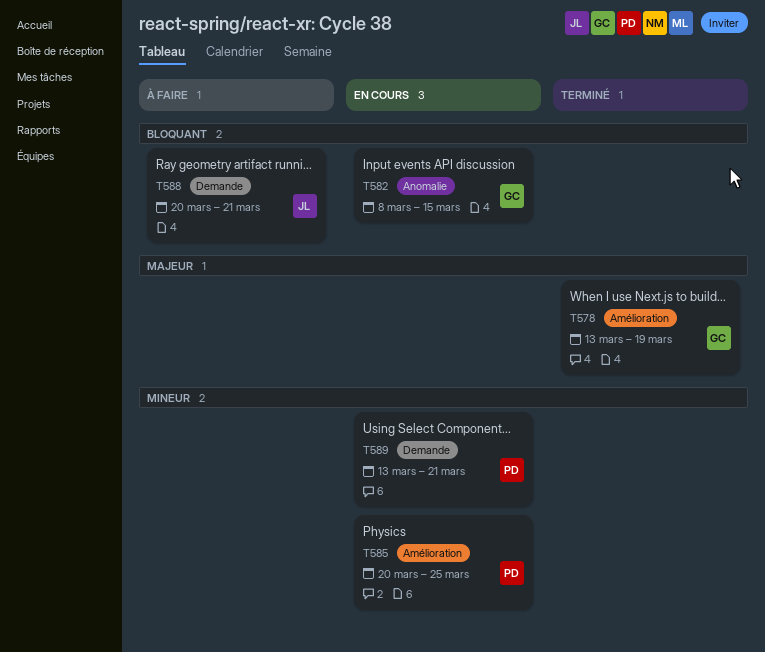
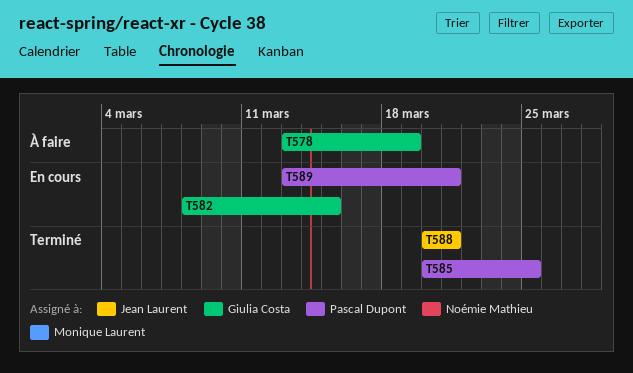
T578, status: Terminé -> À faire
T585, status: En cours -> Terminé
T588, status: À faire -> Terminé

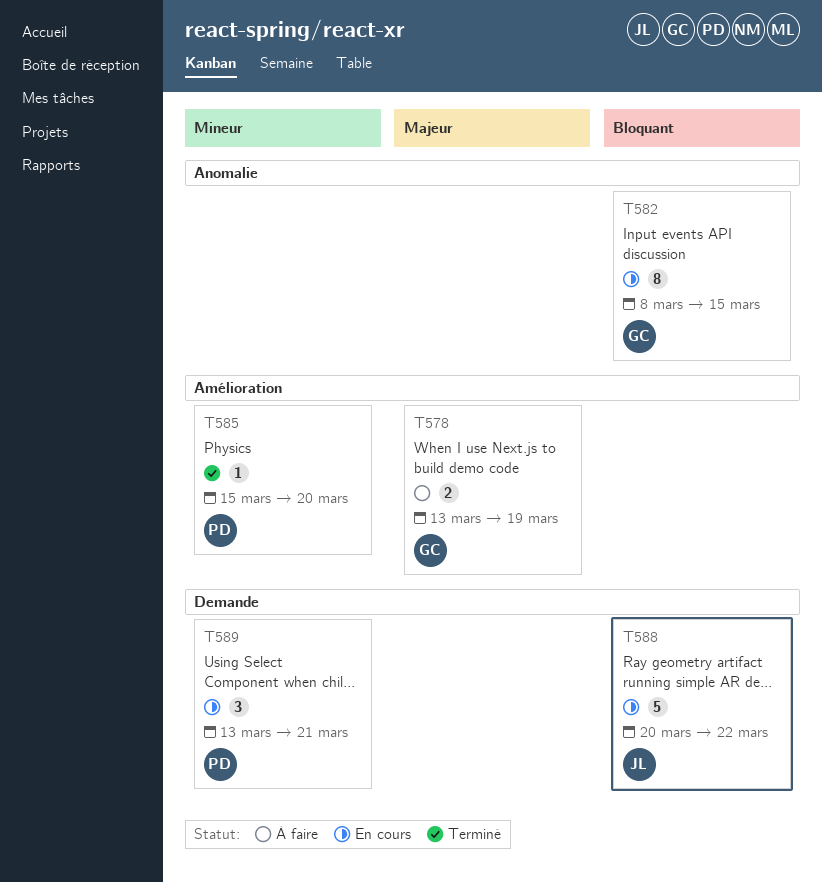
T585, start: Mar 20 -> Mar 15
T585, due: Mar 25 -> Mar 20
T588, status: Terminé -> En cours
T588, due: Mar 21 -> Mar 22

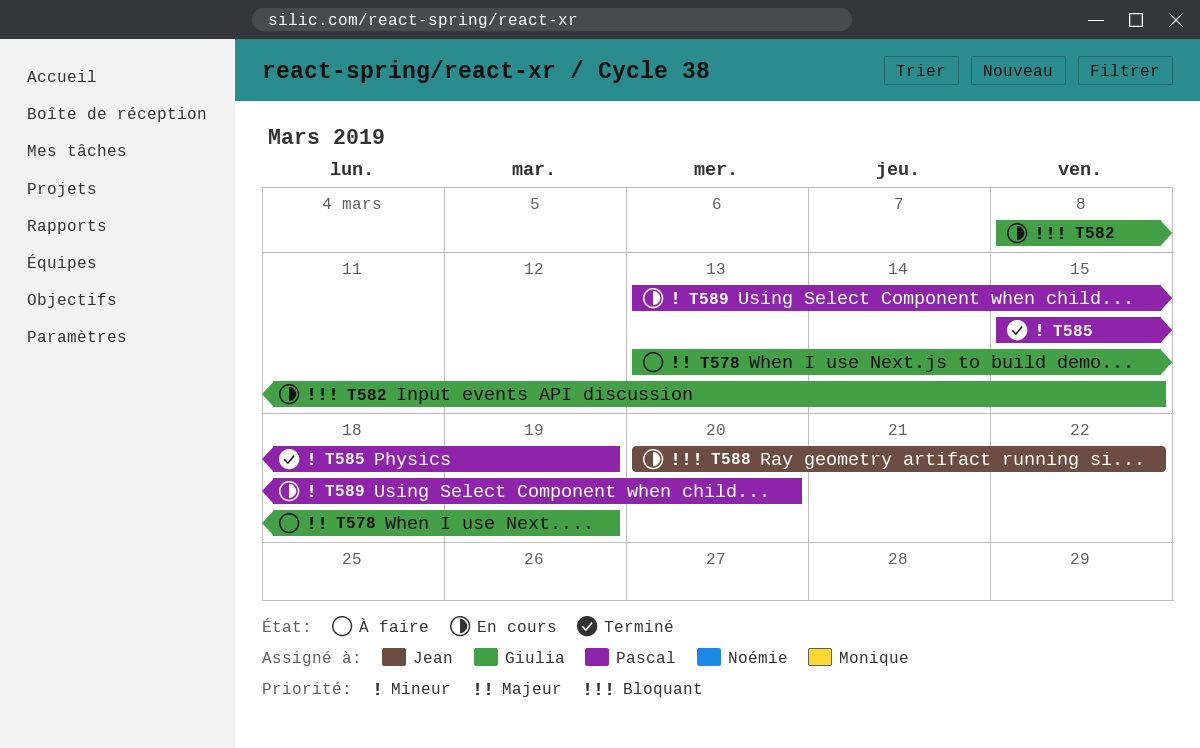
T585, due: Mar 20 -> Mar 19
T589, due: Mar 21 -> Mar 20

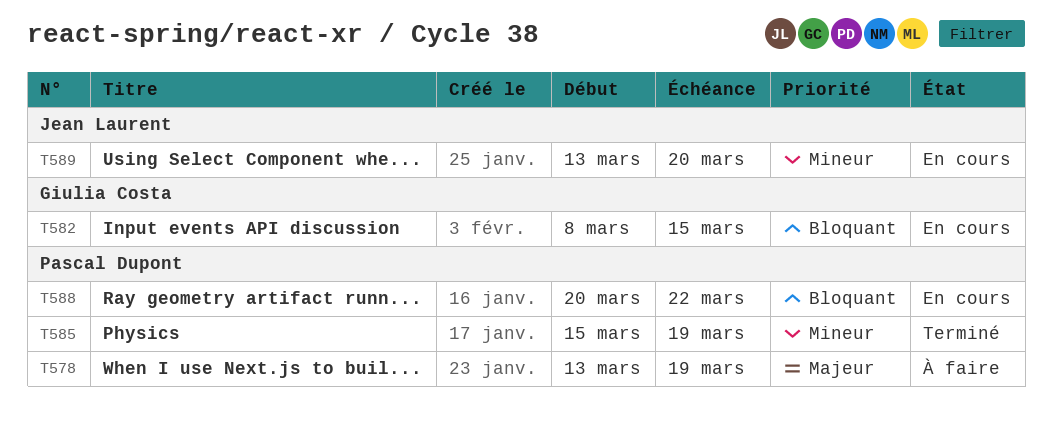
T578, owner: Giulia Costa -> Pascal Dupont
T588, owner: Jean Laurent -> Pascal Dupont
T589, owner: Pascal Dupont -> Jean Laurent

